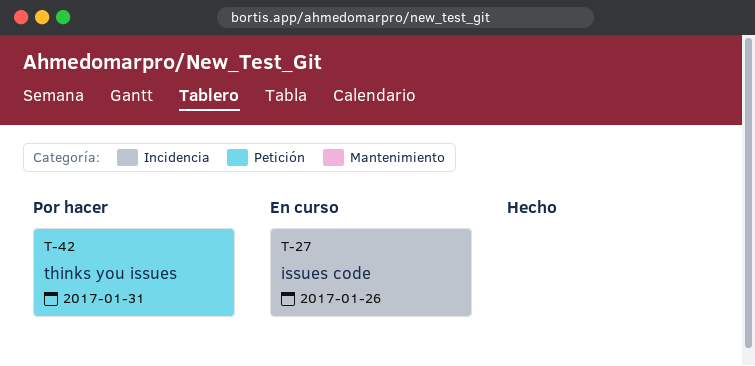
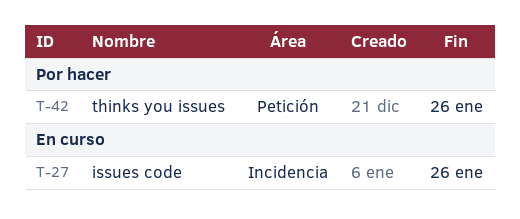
T-42, due: Jan 31 -> Jan 26

